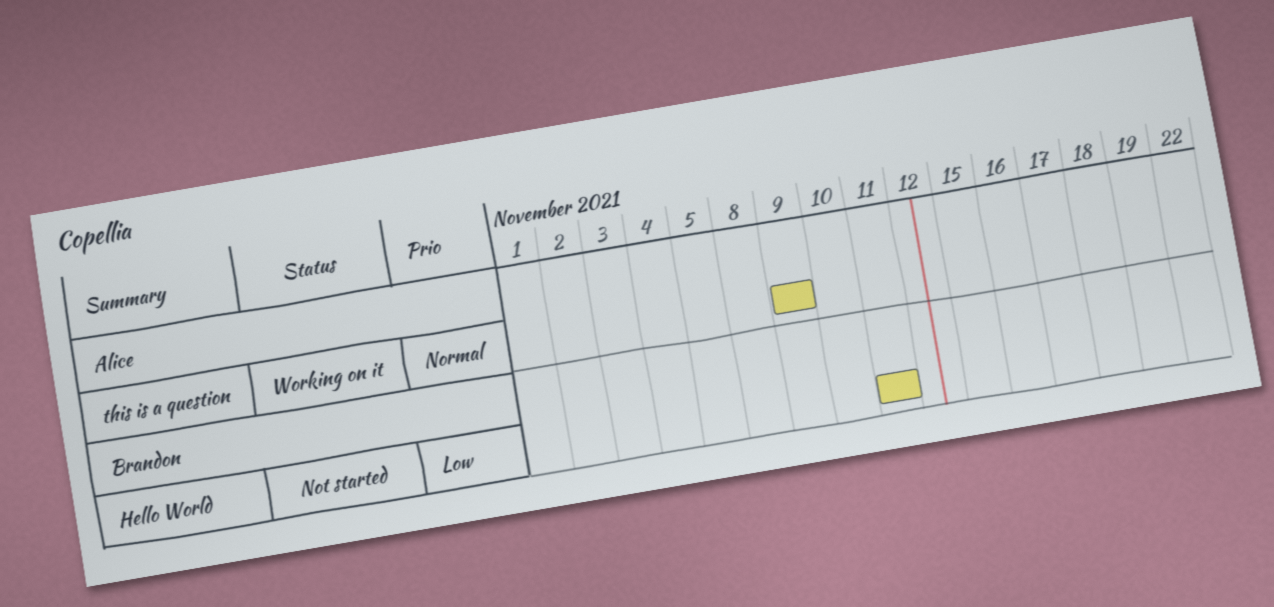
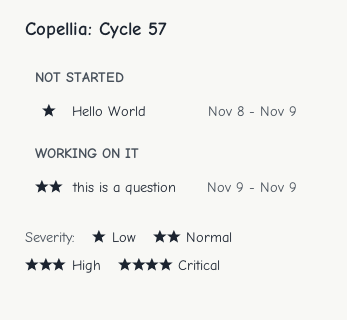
Hello World, start: Nov 11 -> Nov 8
Hello World, due: Nov 11 -> Nov 9

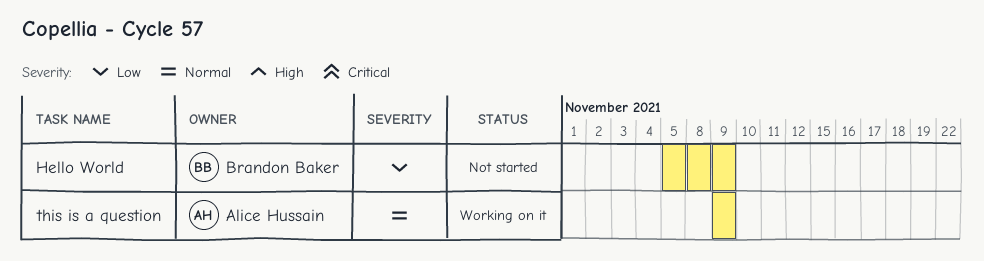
Hello World, start: Nov 8 -> Nov 5

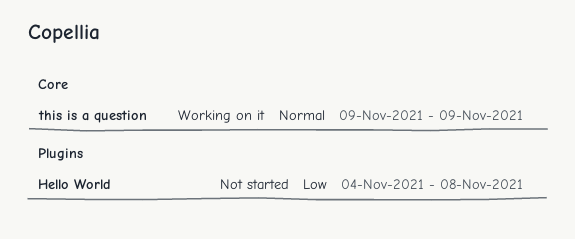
Hello World, start: Nov 5 -> Nov 4
Hello World, due: Nov 9 -> Nov 8

